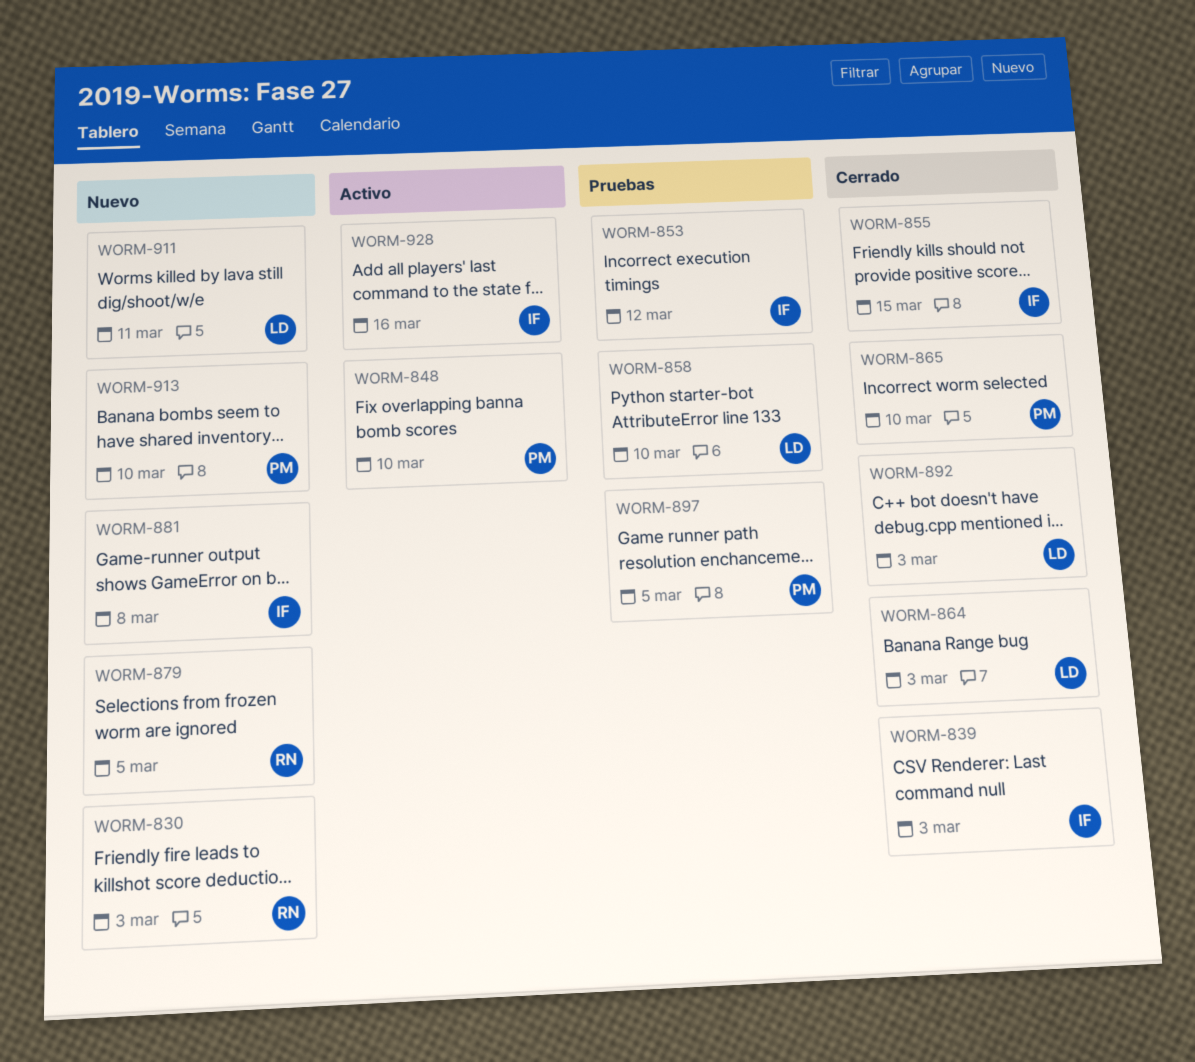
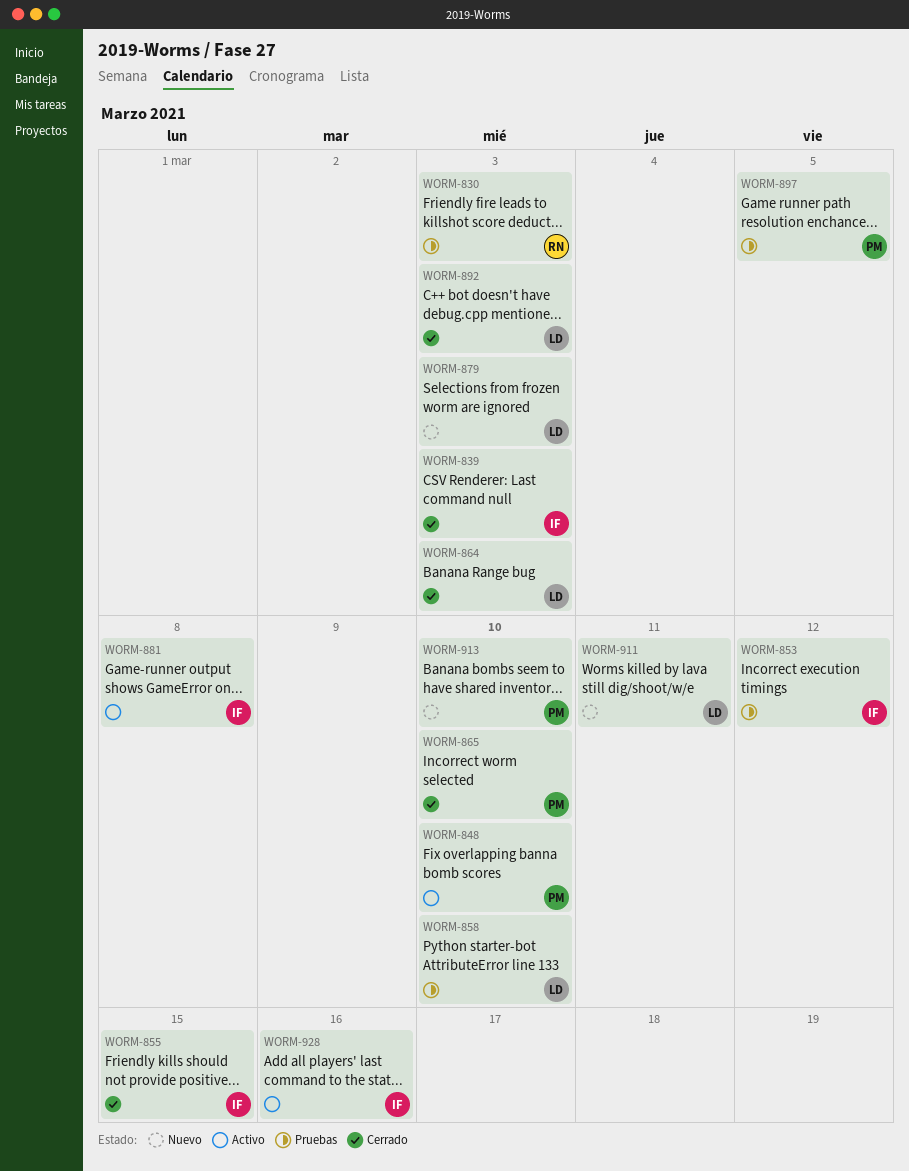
WORM-830, status: Nuevo -> Pruebas
WORM-879, owner: RN -> LD
WORM-879, due: Mar 5 -> Mar 3
WORM-881, status: Nuevo -> Activo

